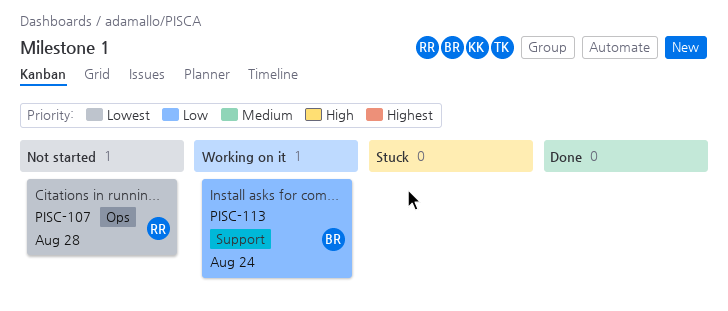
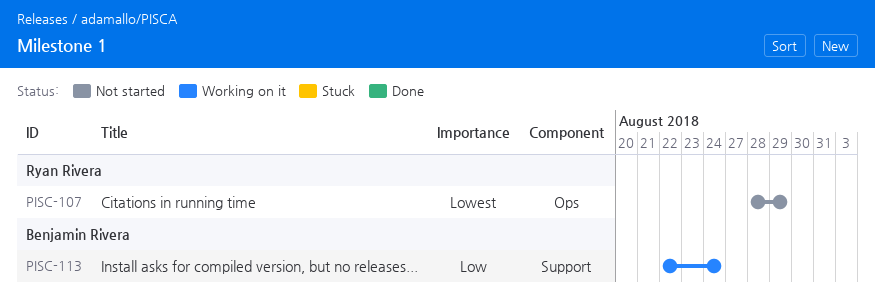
PISC-107, due: Aug 28 -> Aug 29

